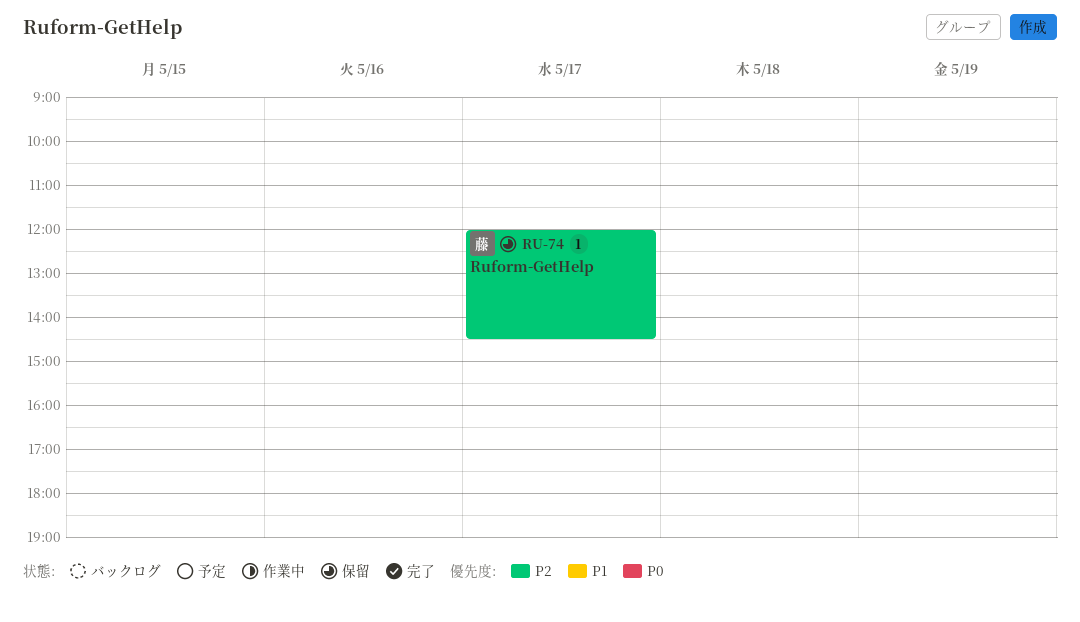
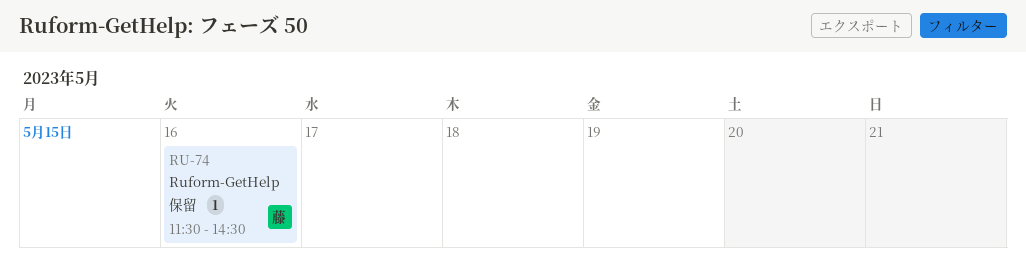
RU-74, day: May 17 -> May 16
RU-74, begins: 12:00 -> 11:30

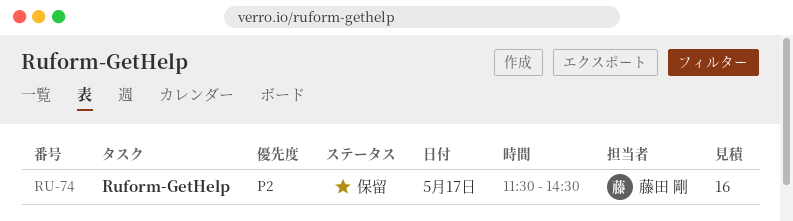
RU-74, estimate: 1 -> 16
RU-74, day: May 16 -> May 17

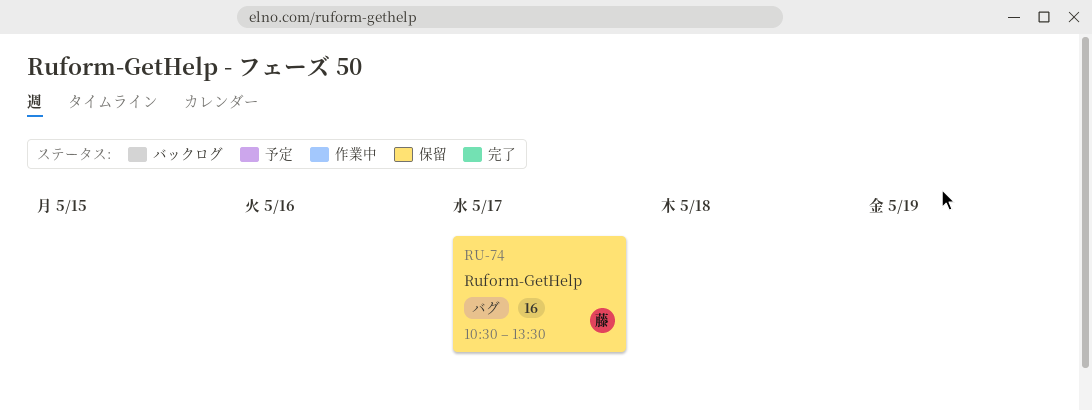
RU-74, begins: 11:30 -> 10:30
RU-74, ends: 14:30 -> 13:30

